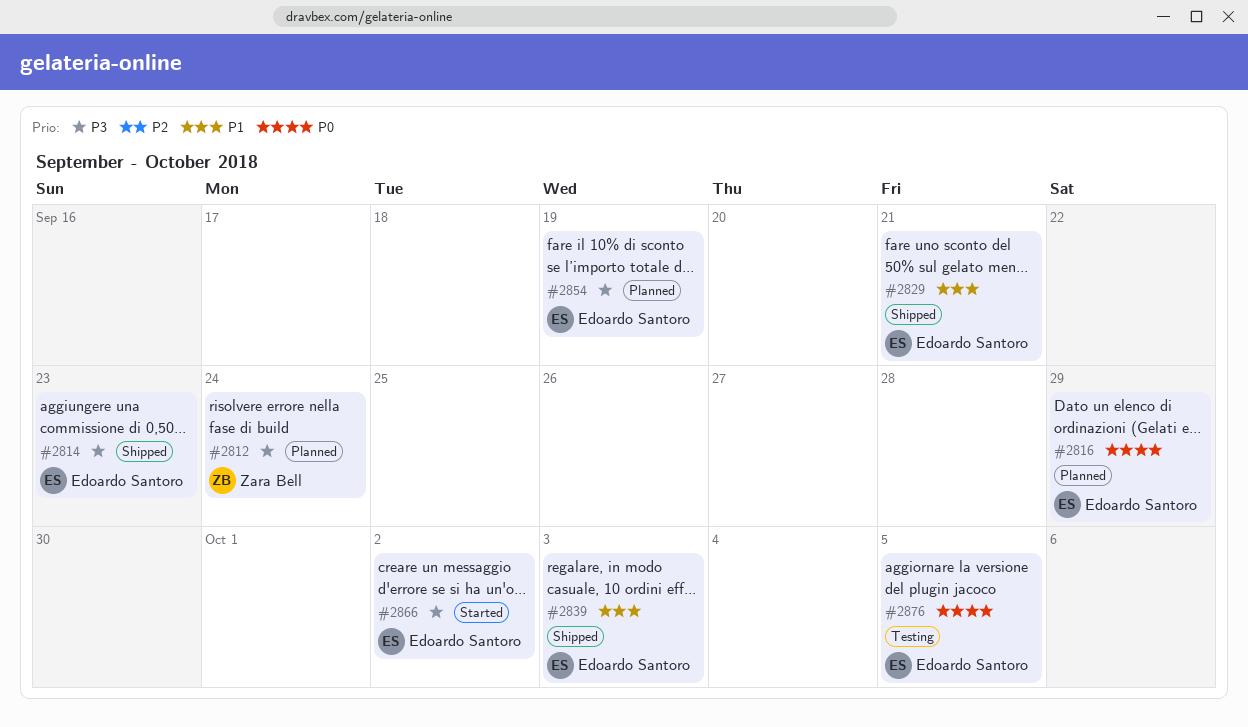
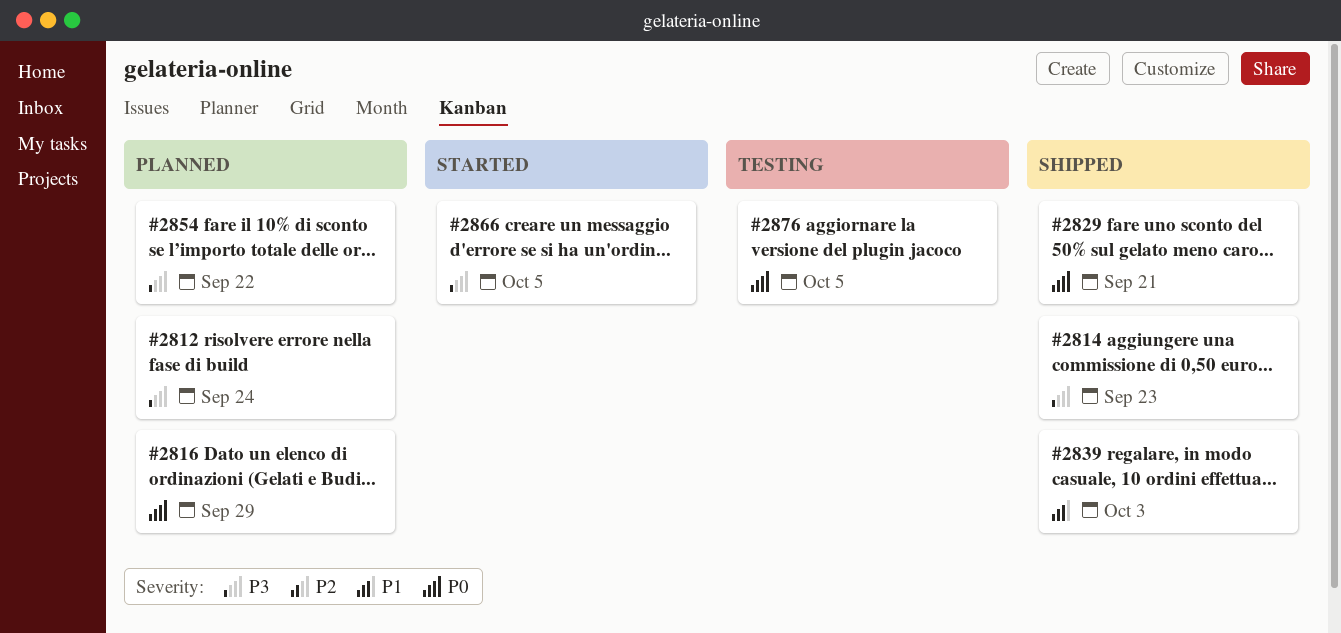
#2829, priority: P1 -> P0
#2854, due: Sep 19 -> Sep 22
#2866, due: Oct 2 -> Oct 5

